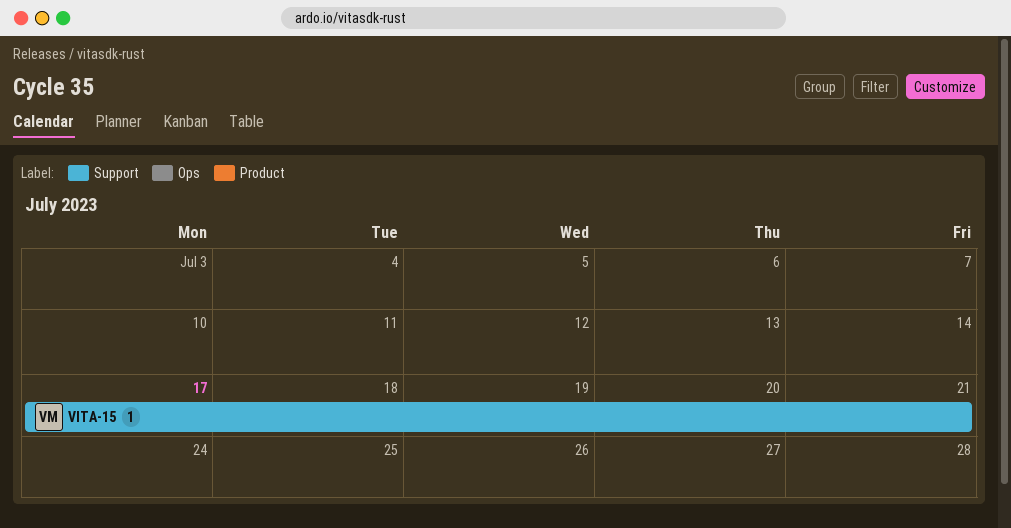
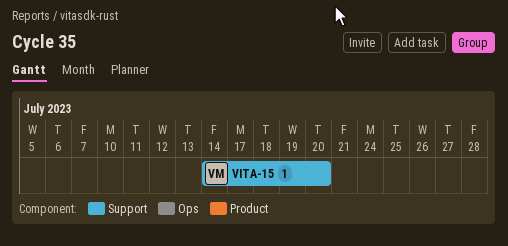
VITA-15, start: Jul 17 -> Jul 14
VITA-15, due: Jul 21 -> Jul 20

